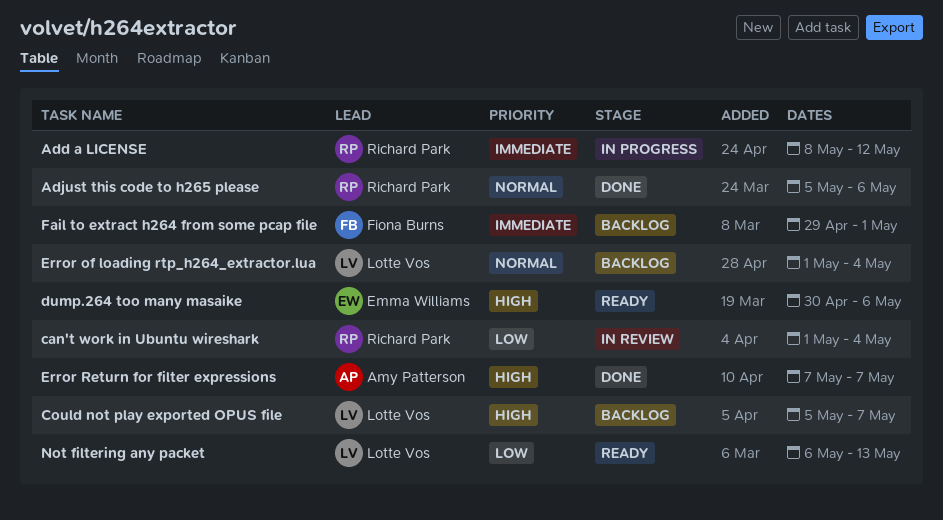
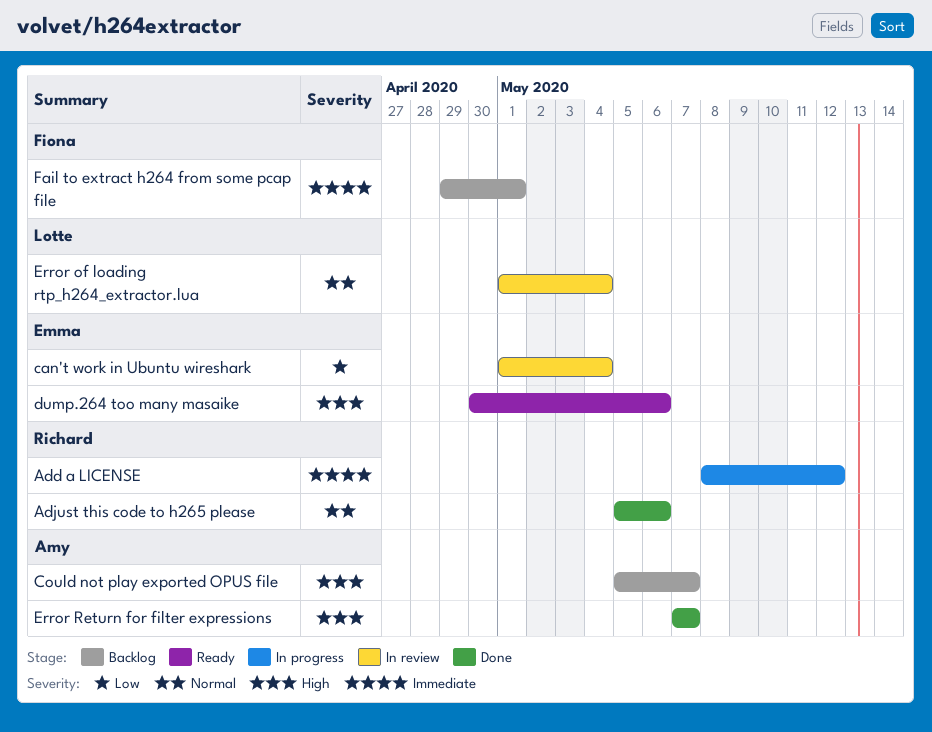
can't work in Ubuntu wireshark, owner: Richard Park -> Emma Williams
Could not play exported OPUS file, owner: Lotte Vos -> Amy Patterson
Error of loading rtp_h264_extractor.lua, status: Backlog -> In review
Not filtering any packet: present -> none

